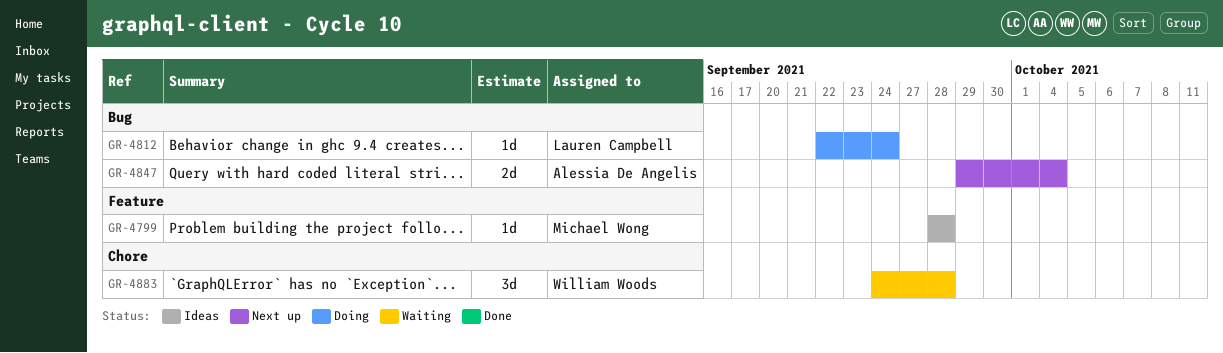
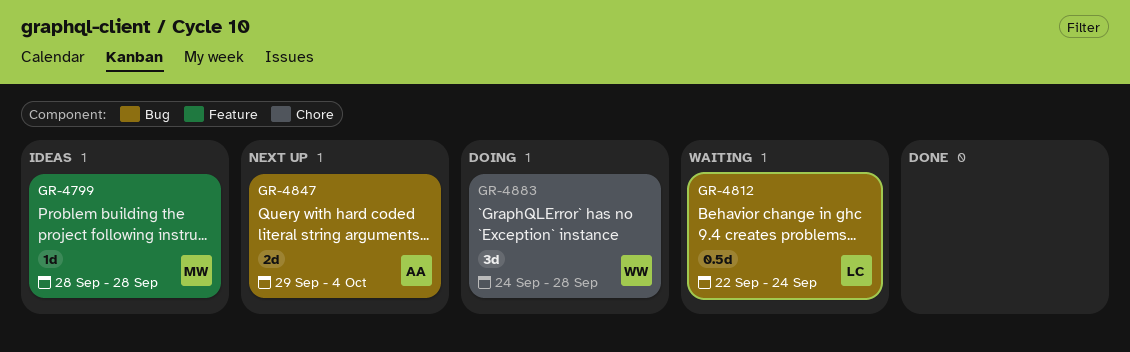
GR-4812, status: Doing -> Waiting
GR-4812, estimate: 1d -> 0.5d
GR-4883, status: Waiting -> Doing

